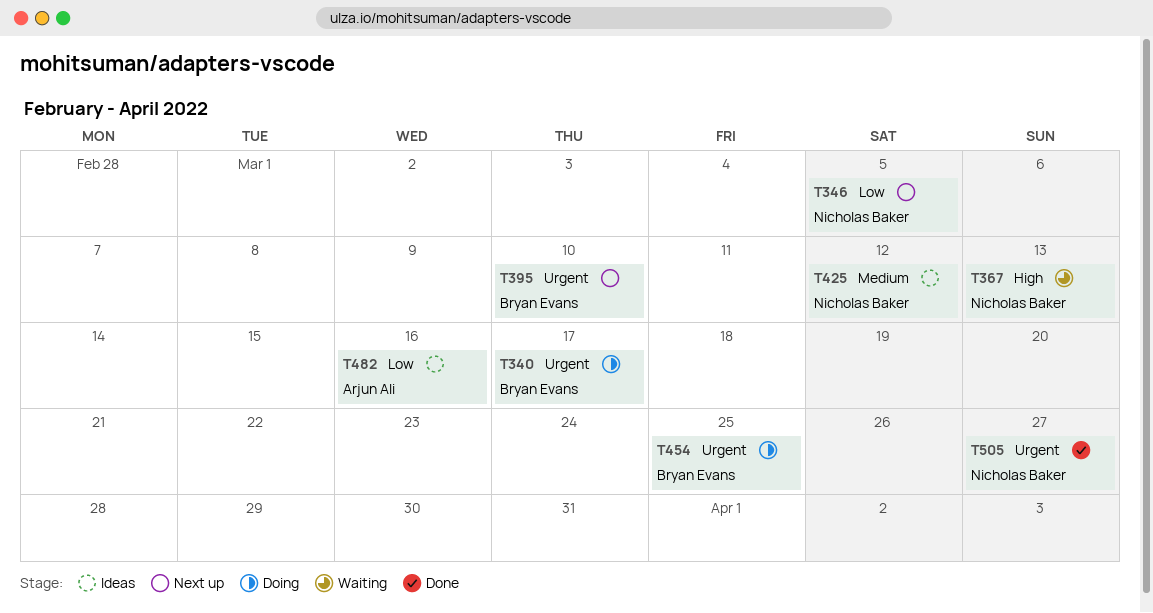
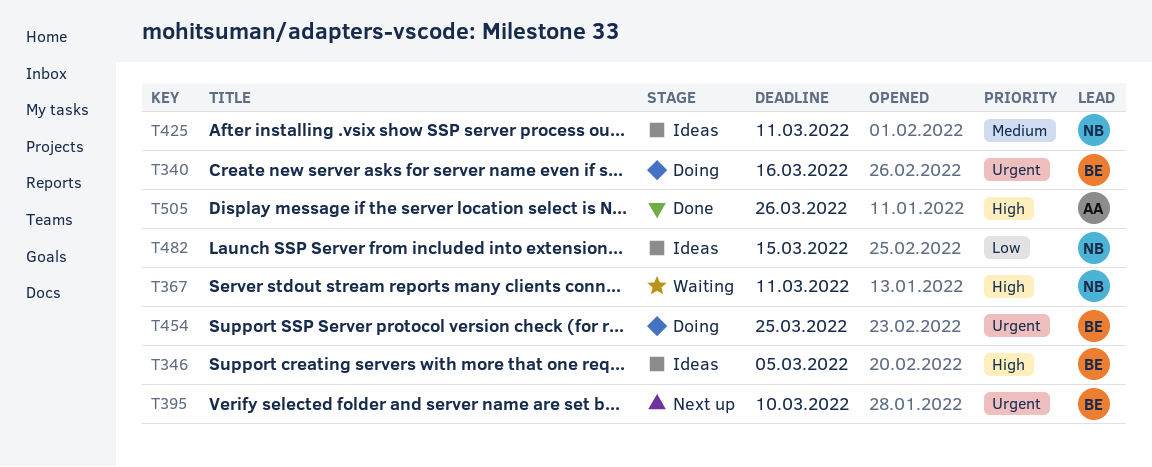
T340, due: Mar 17 -> Mar 16
T346, status: Next up -> Ideas
T346, owner: Nicholas Baker -> Bryan Evans
T346, priority: Low -> High
T367, due: Mar 13 -> Mar 11
T425, due: Mar 12 -> Mar 11
T482, owner: Arjun Ali -> Nicholas Baker
T482, due: Mar 16 -> Mar 15
T505, owner: Nicholas Baker -> Arjun Ali
T505, priority: Urgent -> High
T505, due: Mar 27 -> Mar 26

